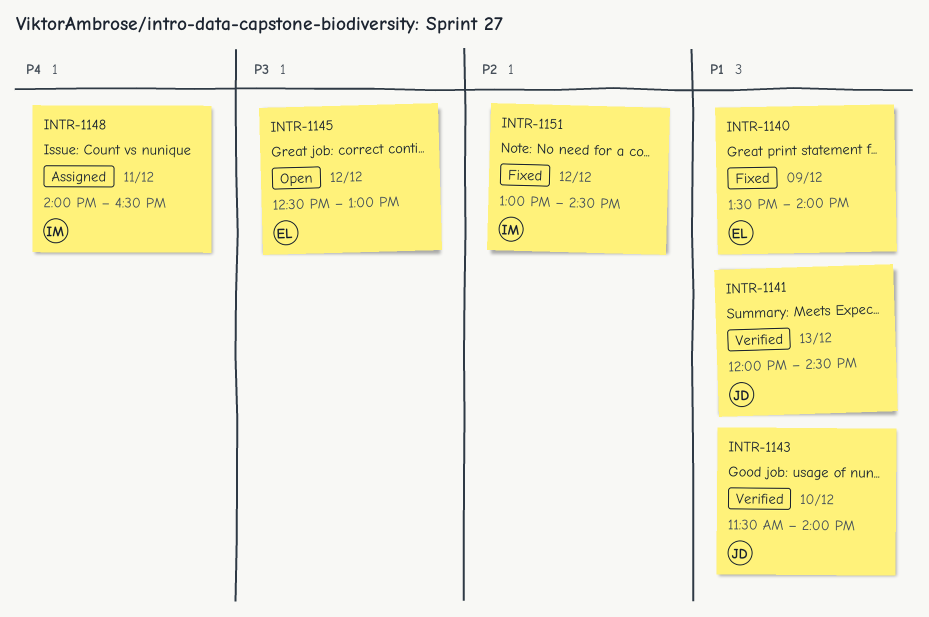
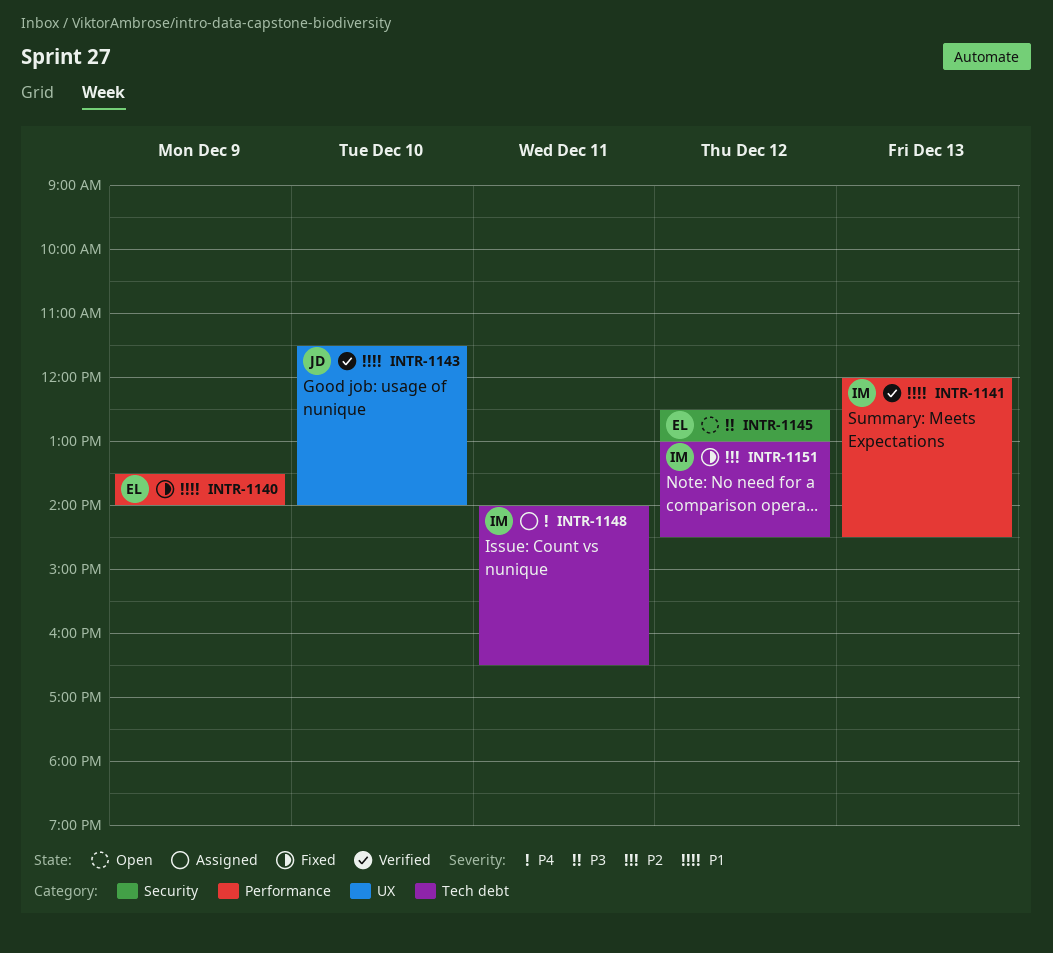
INTR-1141, owner: JD -> IM

